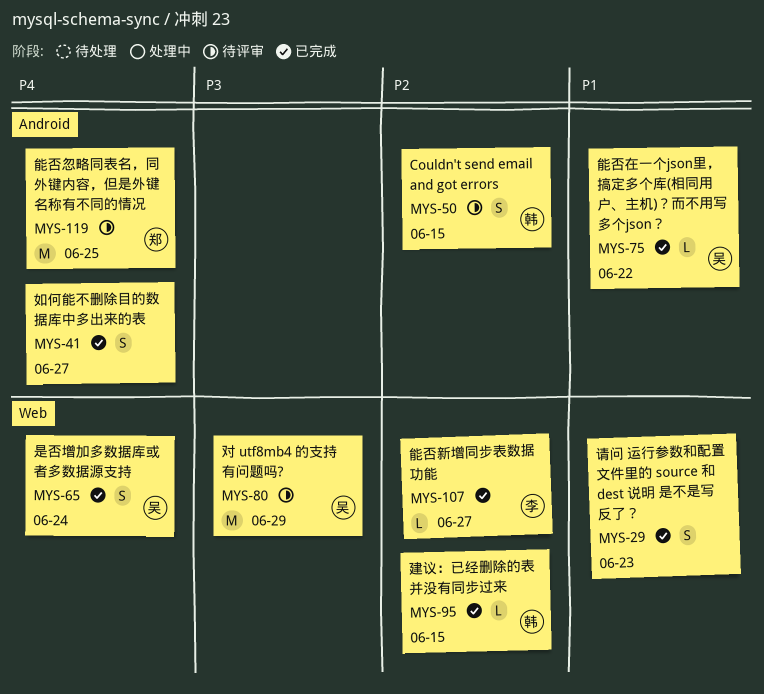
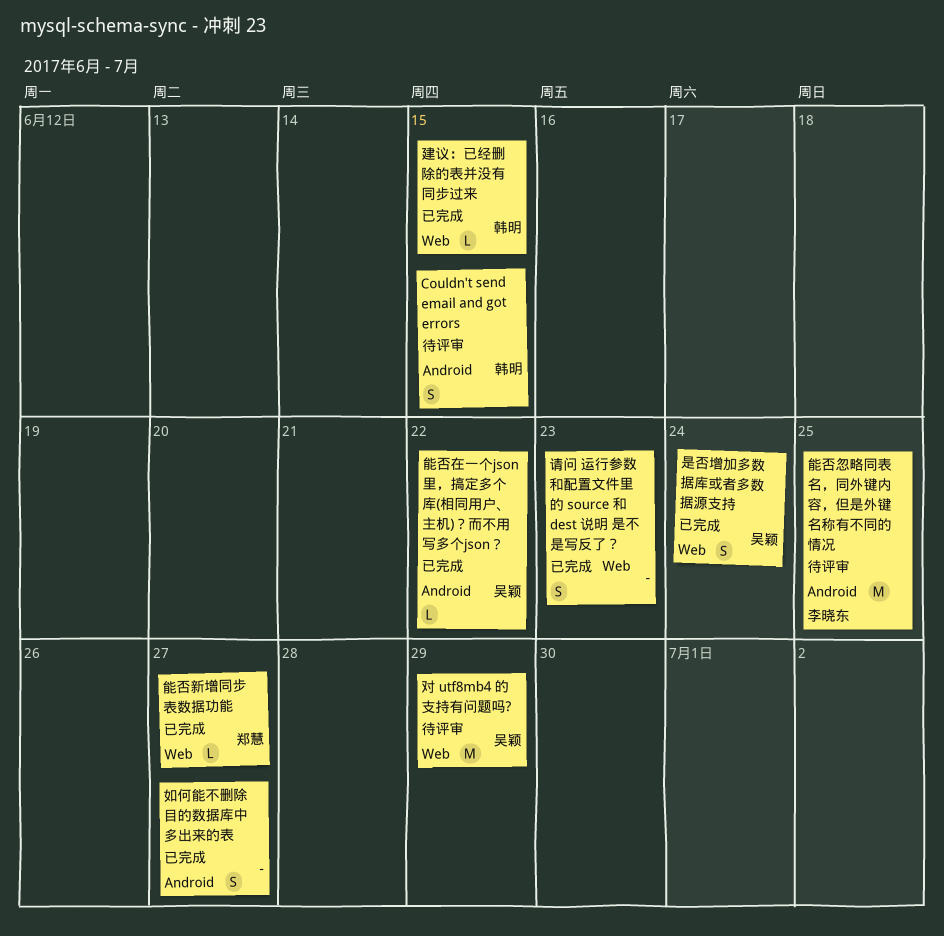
能否忽略同表名，同外键内容，但是外键名称有不同的情况, owner: 郑慧 -> 李晓东
能否新增同步表数据功能, owner: 李晓东 -> 郑慧

